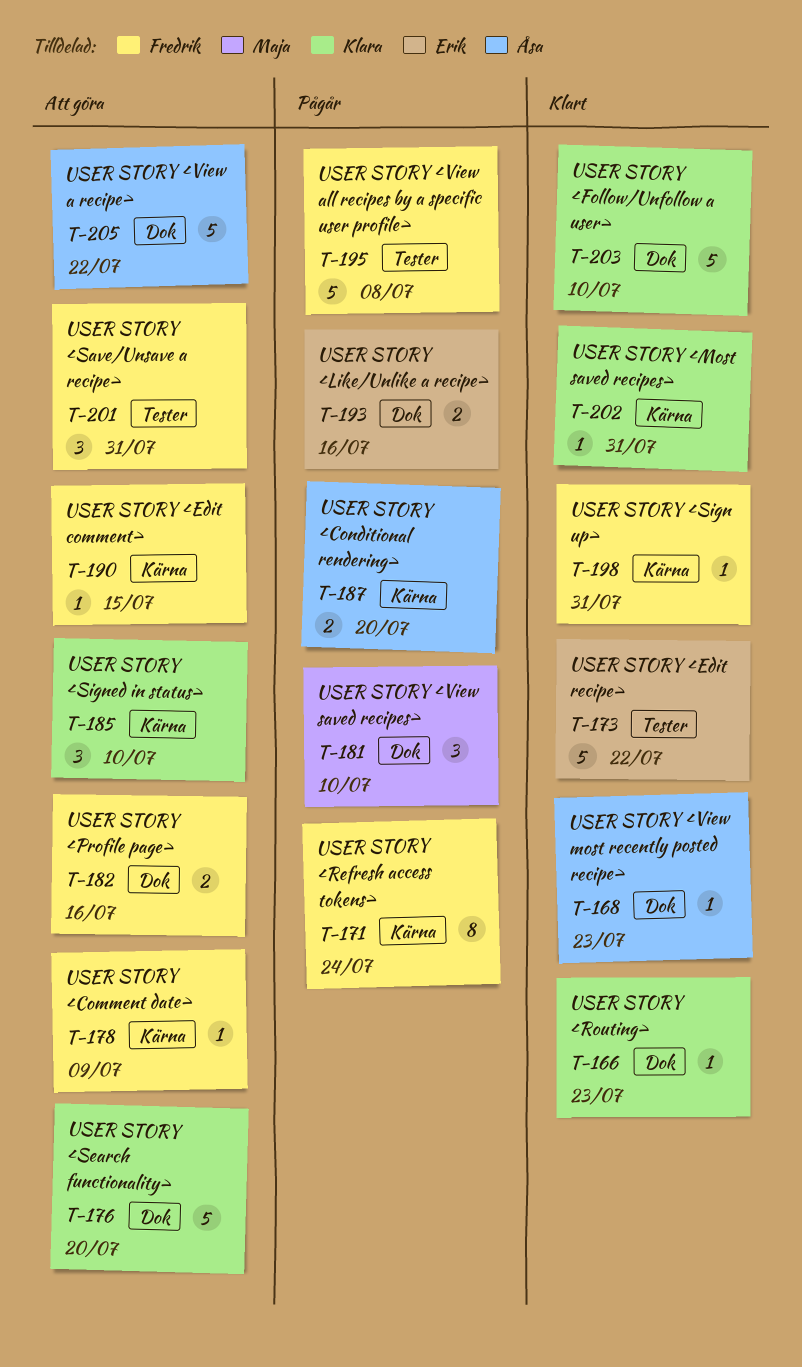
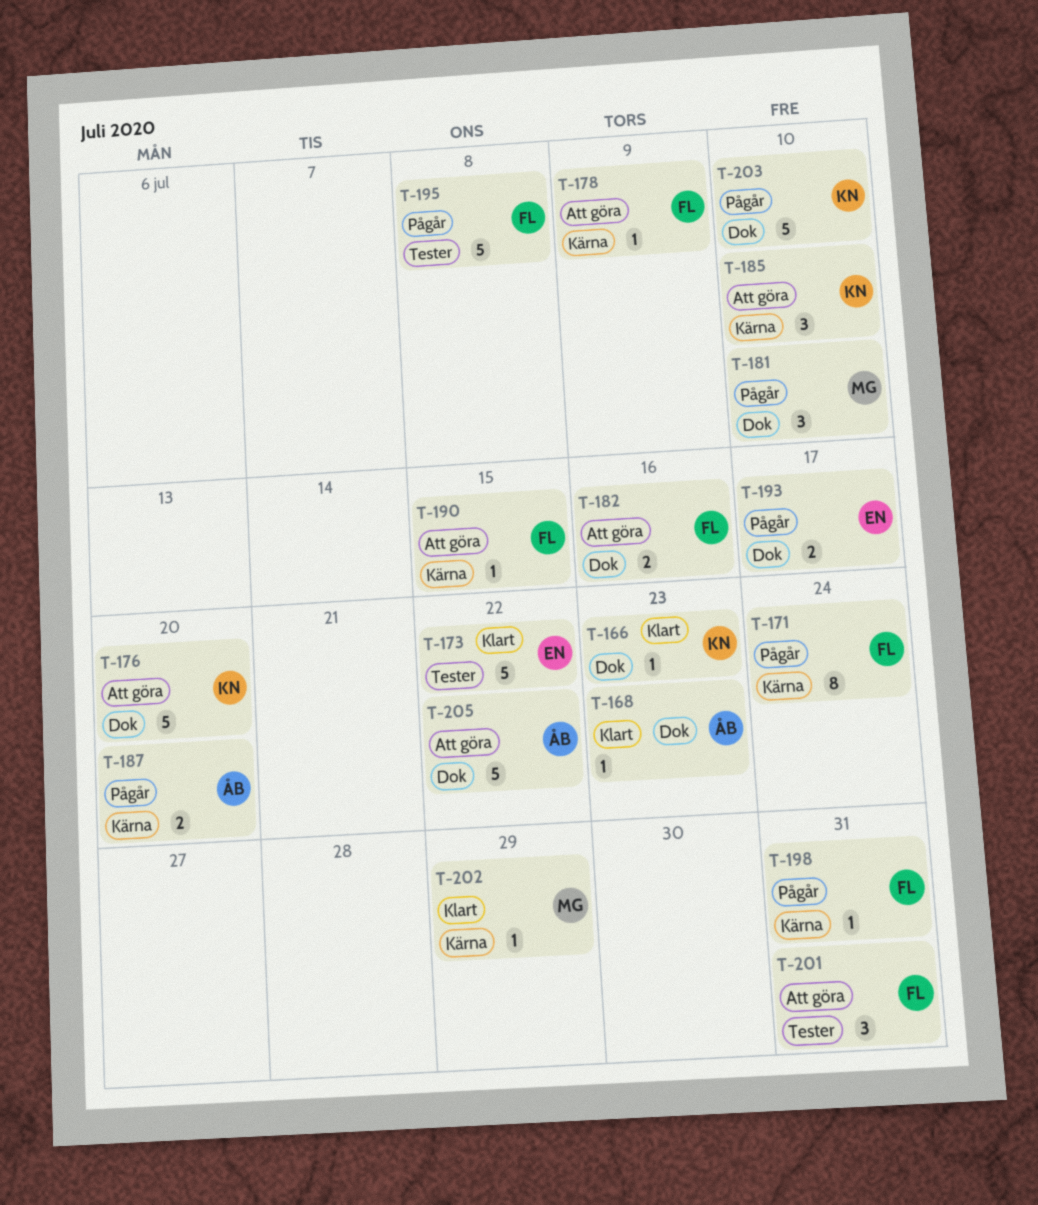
T-193, due: Jul 16 -> Jul 17
T-198, status: Klart -> Pågår
T-202, owner: Klara -> Maja
T-202, due: Jul 31 -> Jul 29
T-203, status: Klart -> Pågår

